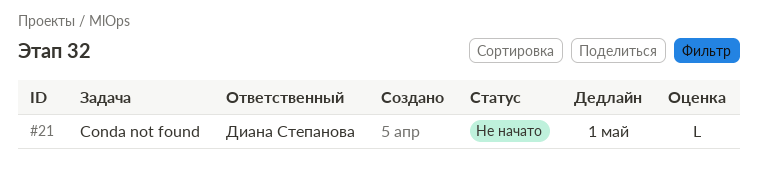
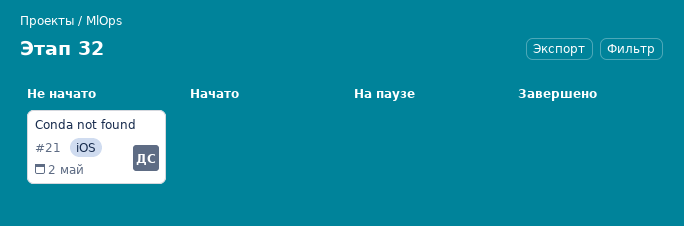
#21, due: May 1 -> May 2

